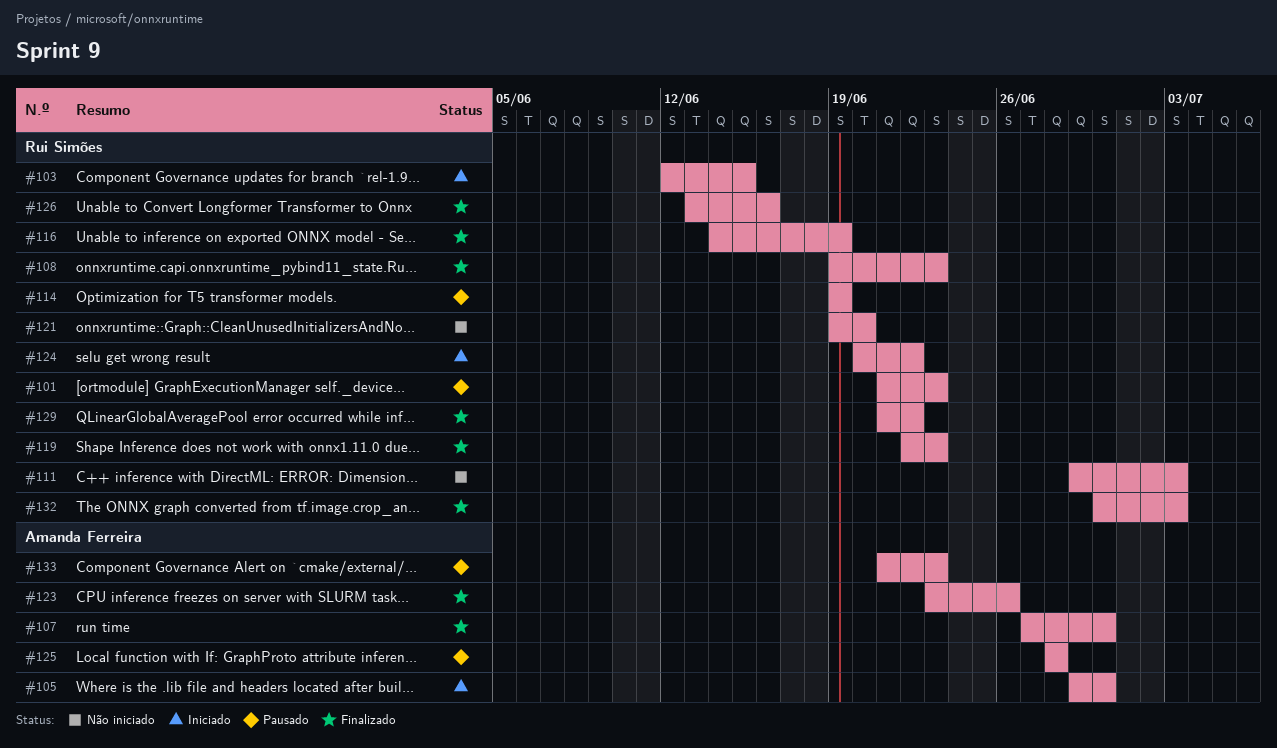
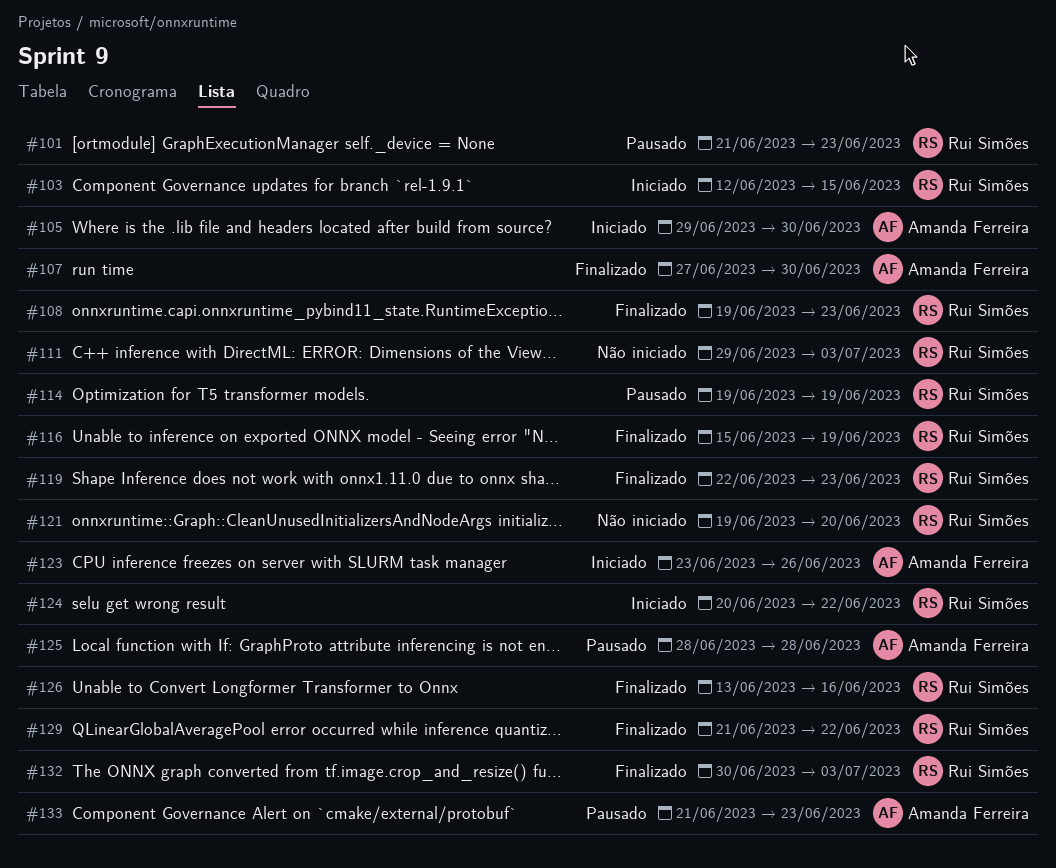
#116, start: Jun 14 -> Jun 15
#123, status: Finalizado -> Iniciado

